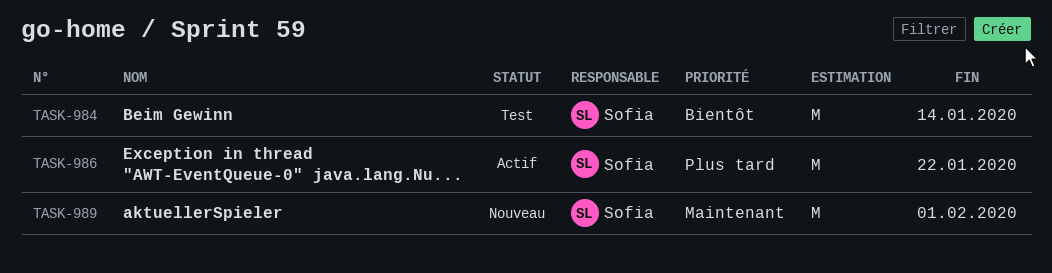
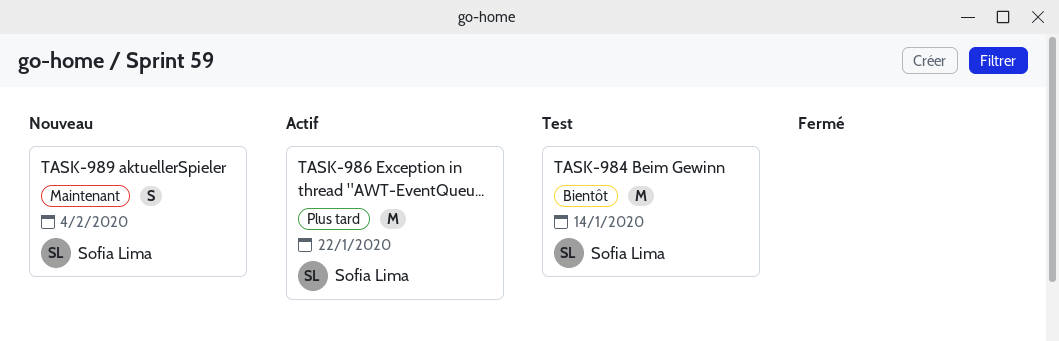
TASK-989, estimate: M -> S
TASK-989, due: Feb 1 -> Feb 4

